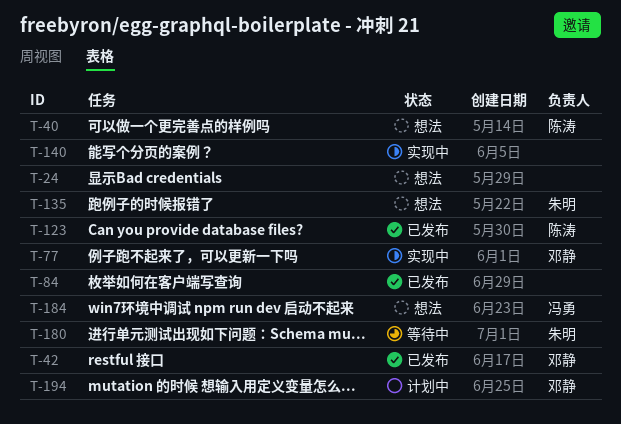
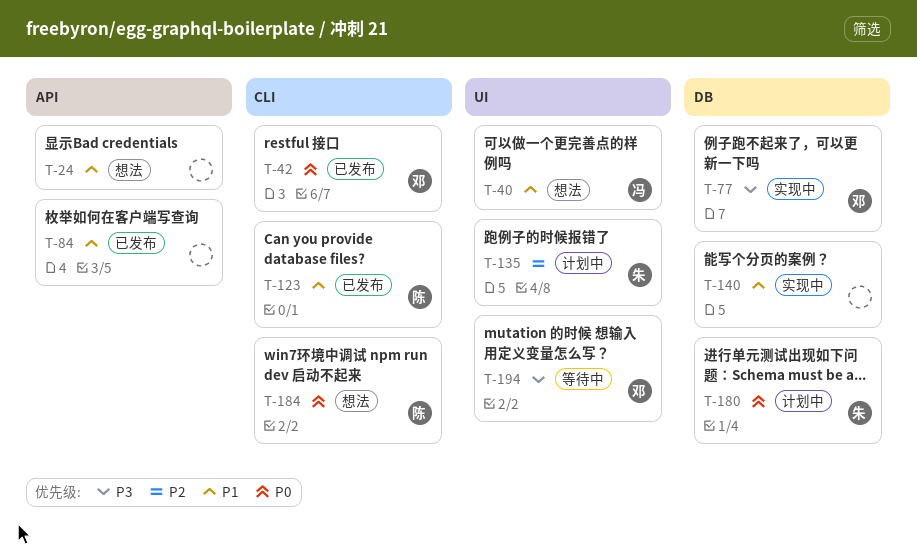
T-40, owner: 陈涛 -> 冯勇
T-135, status: 想法 -> 计划中
T-180, status: 等待中 -> 计划中
T-184, owner: 冯勇 -> 陈涛
T-194, status: 计划中 -> 等待中

